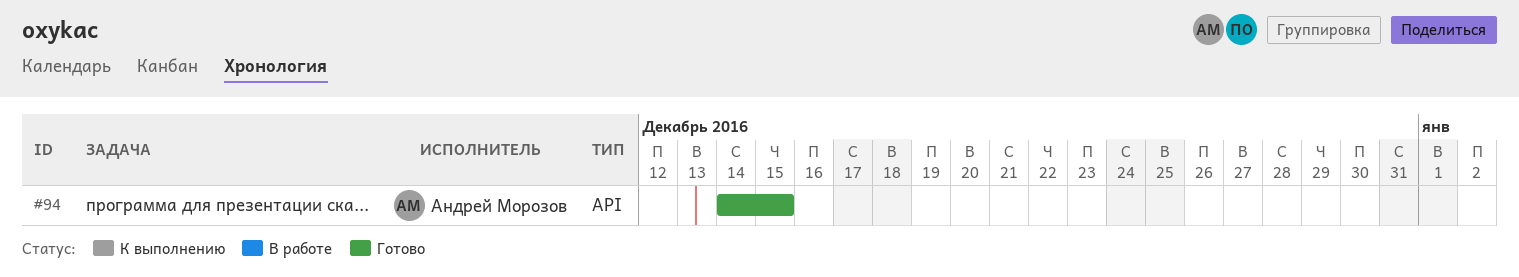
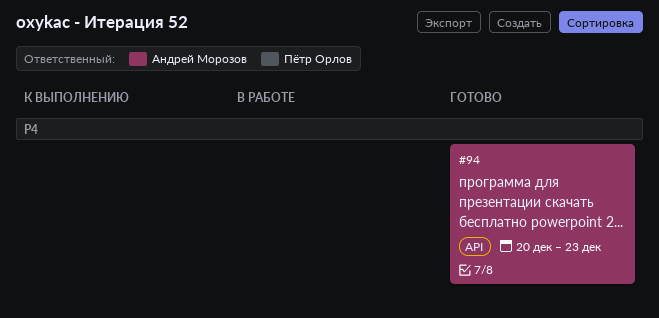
#94, start: Dec 14 -> Dec 20
#94, due: Dec 15 -> Dec 23

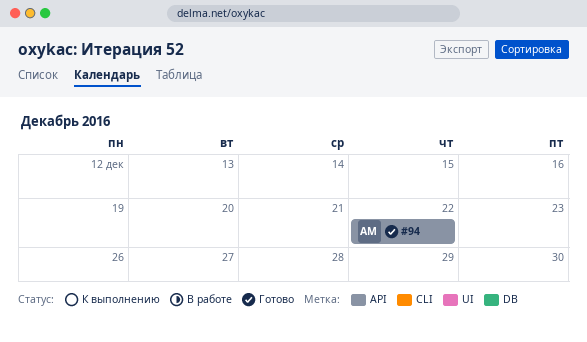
#94, start: Dec 20 -> Dec 22
#94, due: Dec 23 -> Dec 22

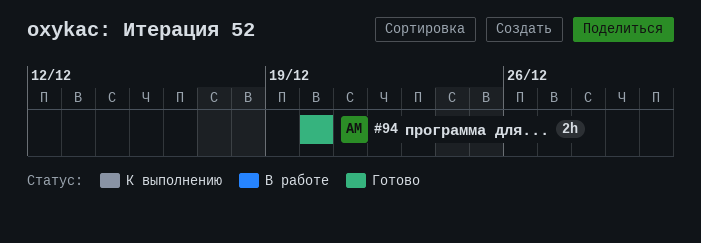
#94, start: Dec 22 -> Dec 20
#94, due: Dec 22 -> Dec 20

